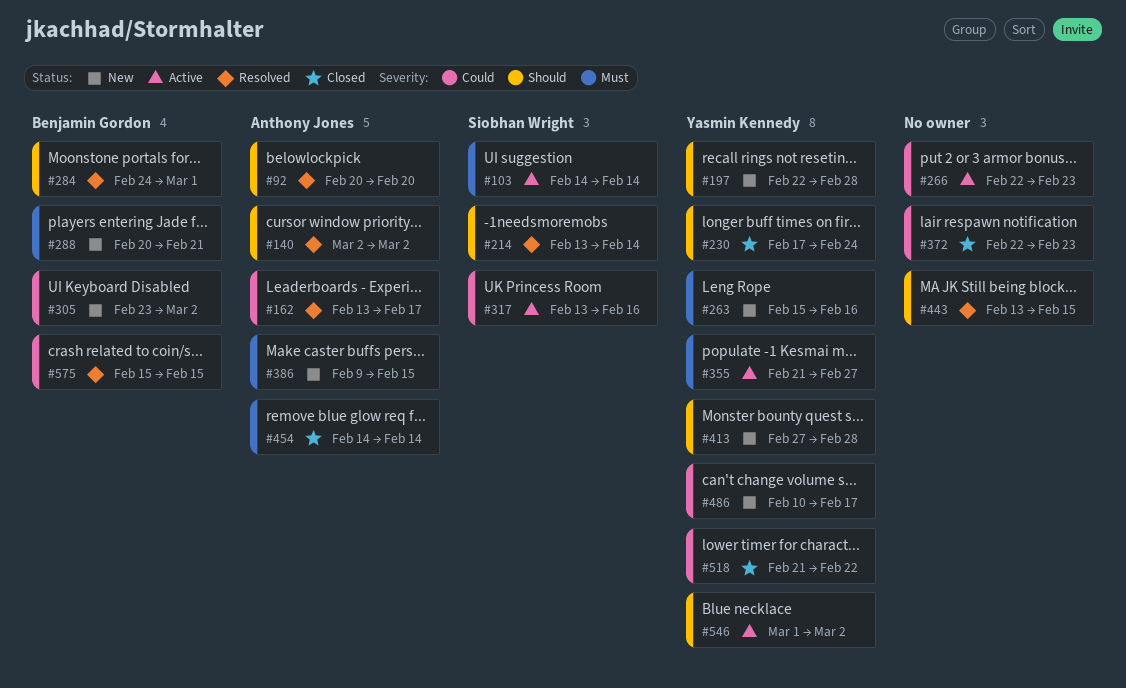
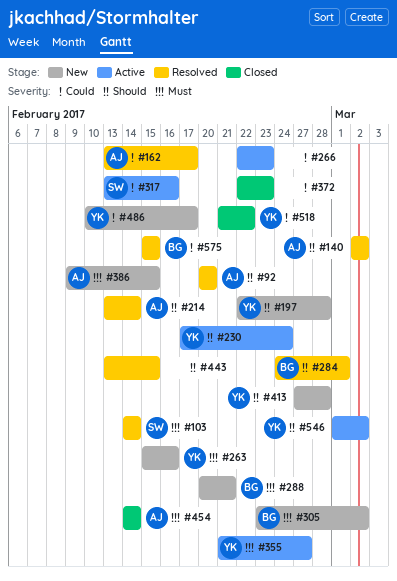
#103, status: Active -> Resolved
#214, owner: Siobhan Wright -> Anthony Jones
#230, status: Closed -> Active
#305, priority: Could -> Must

